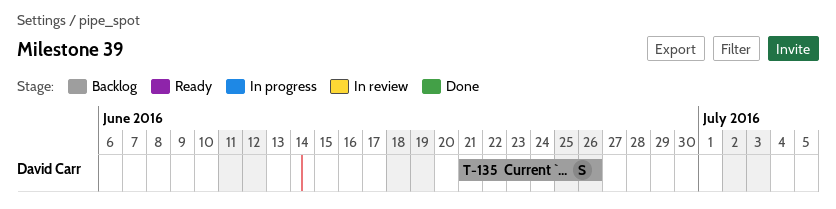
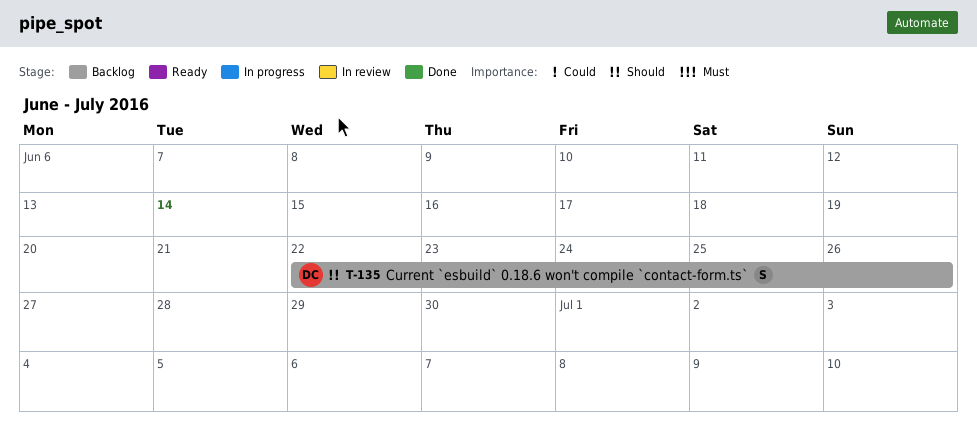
T-135, start: Jun 21 -> Jun 22

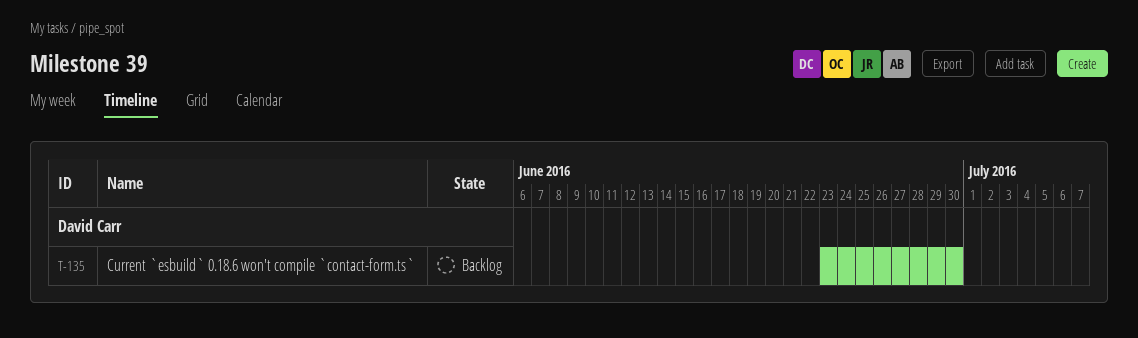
T-135, start: Jun 22 -> Jun 23
T-135, due: Jun 26 -> Jun 30

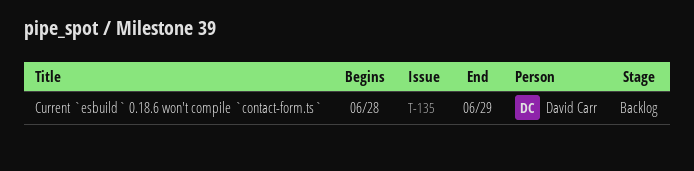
T-135, start: Jun 23 -> Jun 28
T-135, due: Jun 30 -> Jun 29

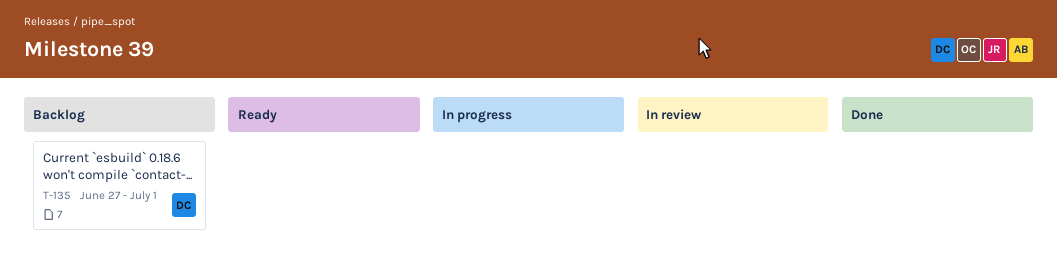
T-135, start: Jun 28 -> Jun 27
T-135, due: Jun 29 -> Jul 1

